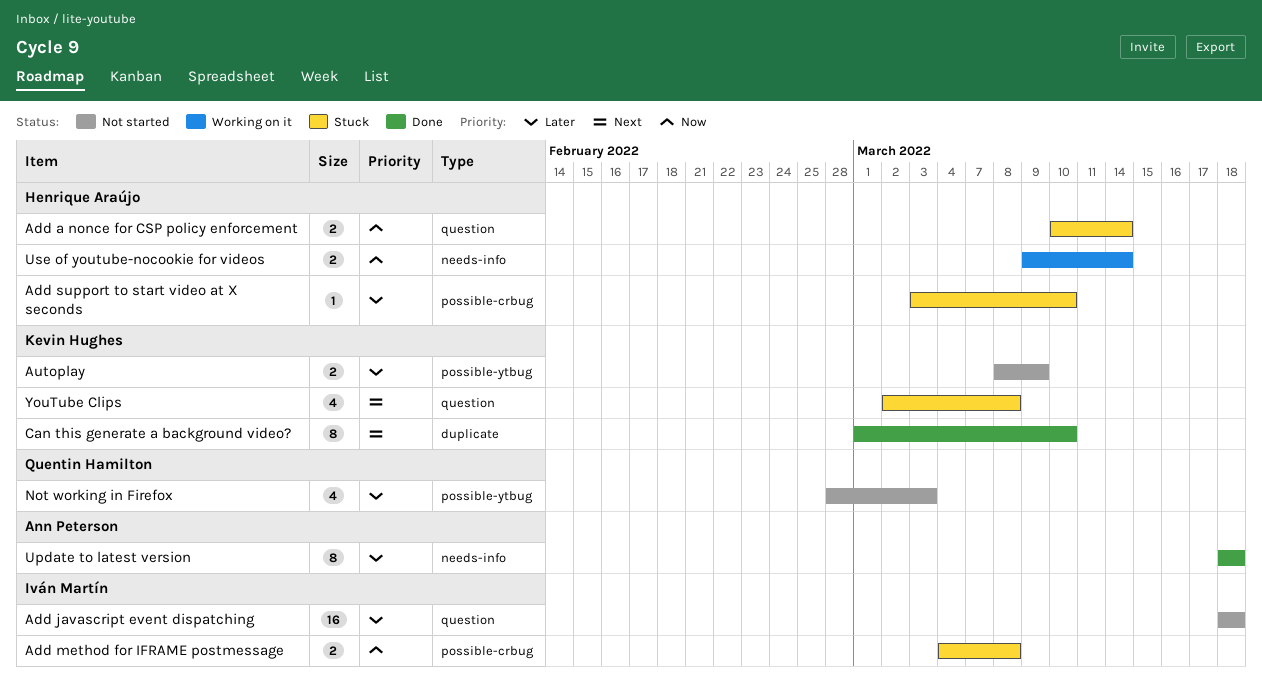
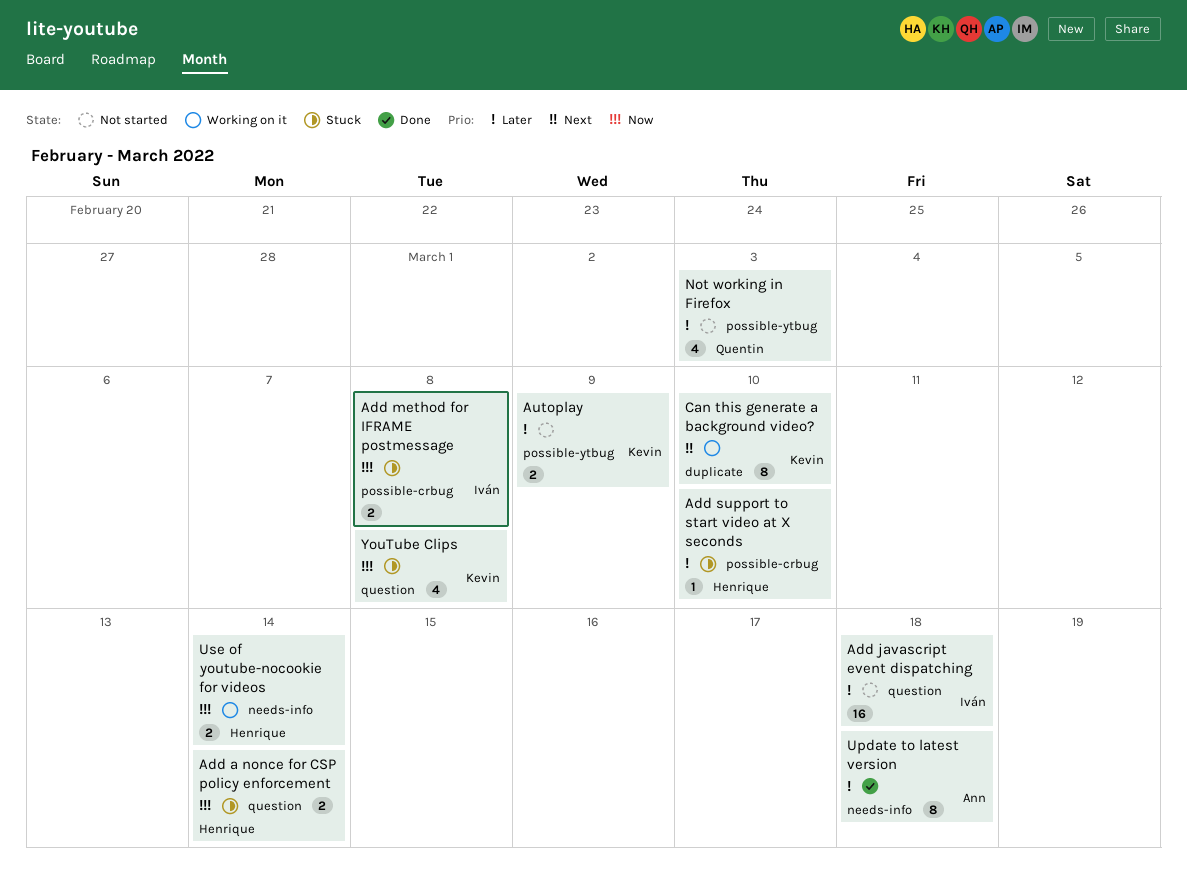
Can this generate a background video?, status: Done -> Working on it
YouTube Clips, priority: Next -> Now

